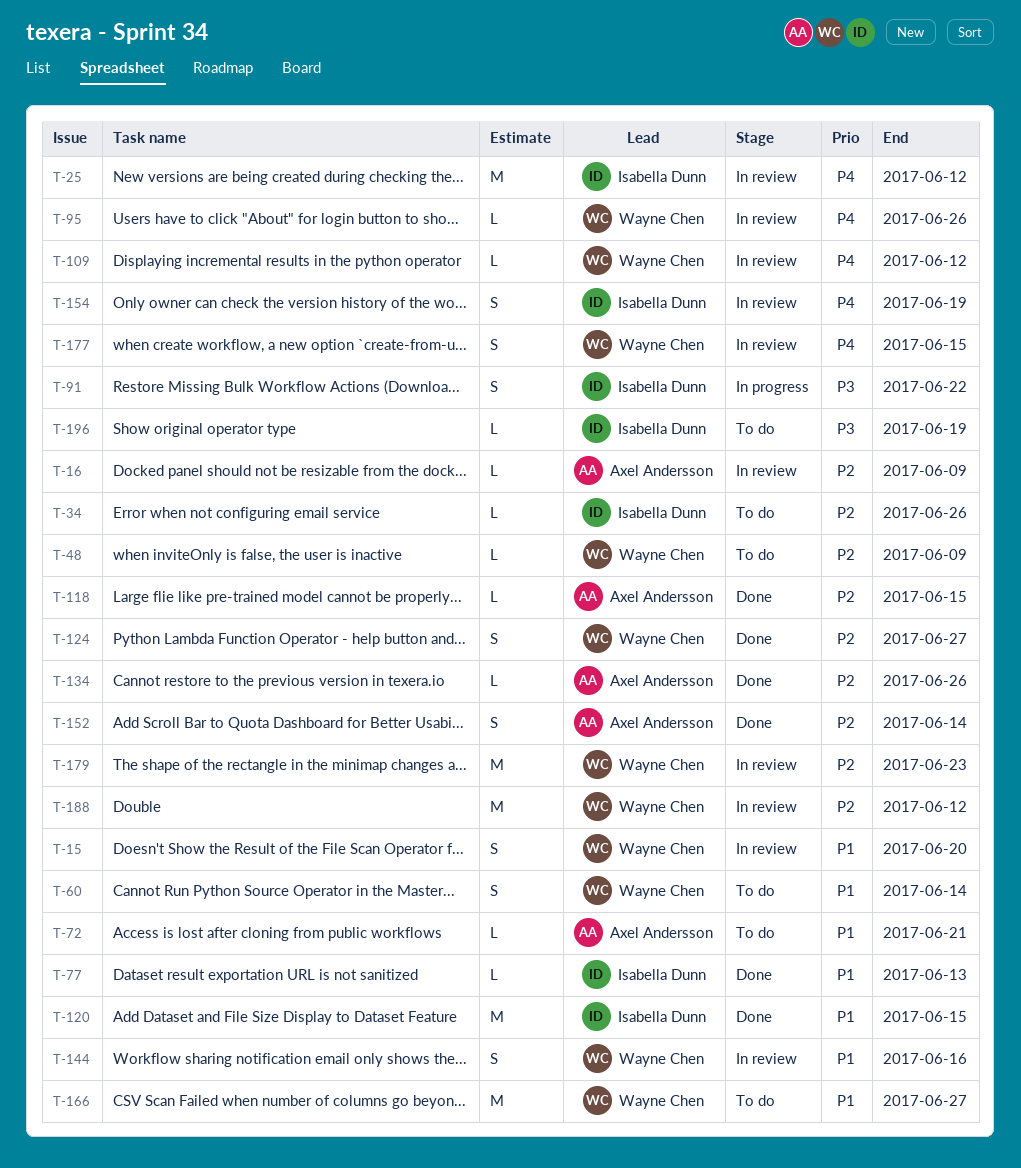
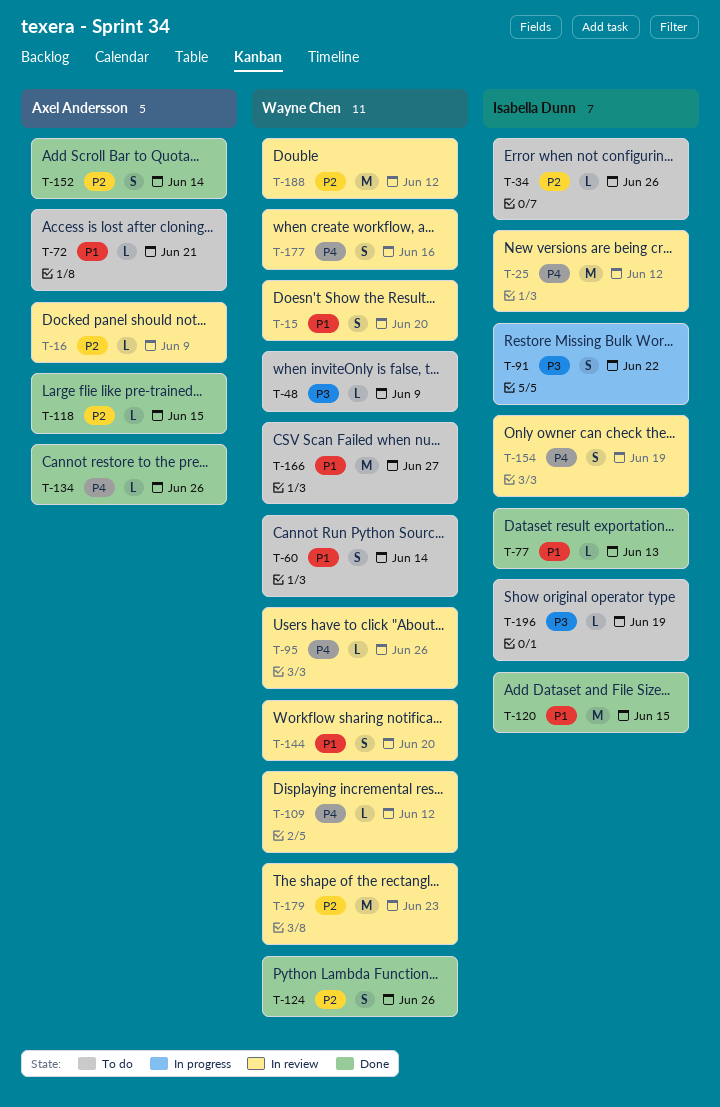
T-48, priority: P2 -> P3
T-124, due: Jun 27 -> Jun 26
T-134, priority: P2 -> P4
T-144, due: Jun 16 -> Jun 20
T-177, due: Jun 15 -> Jun 16

